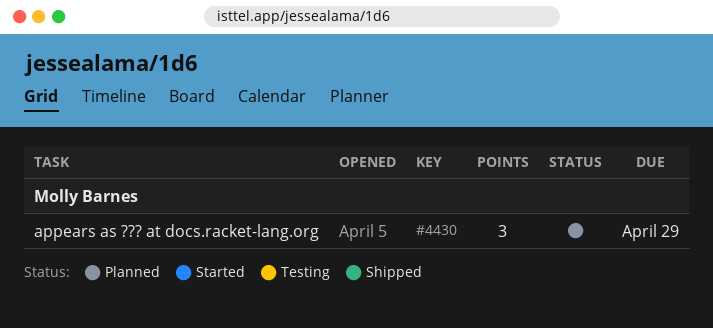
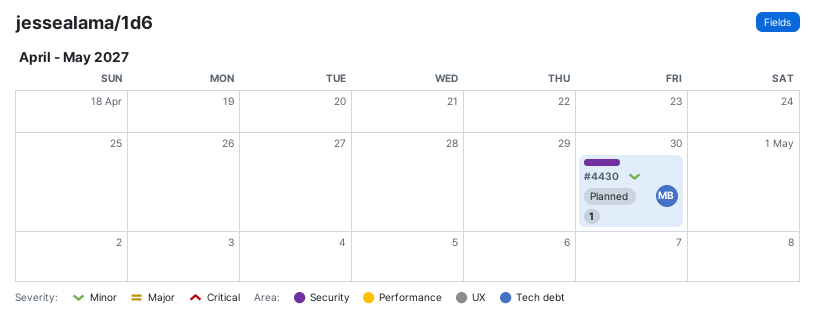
#4430, estimate: 3 -> 1
#4430, due: Apr 29 -> Apr 30

